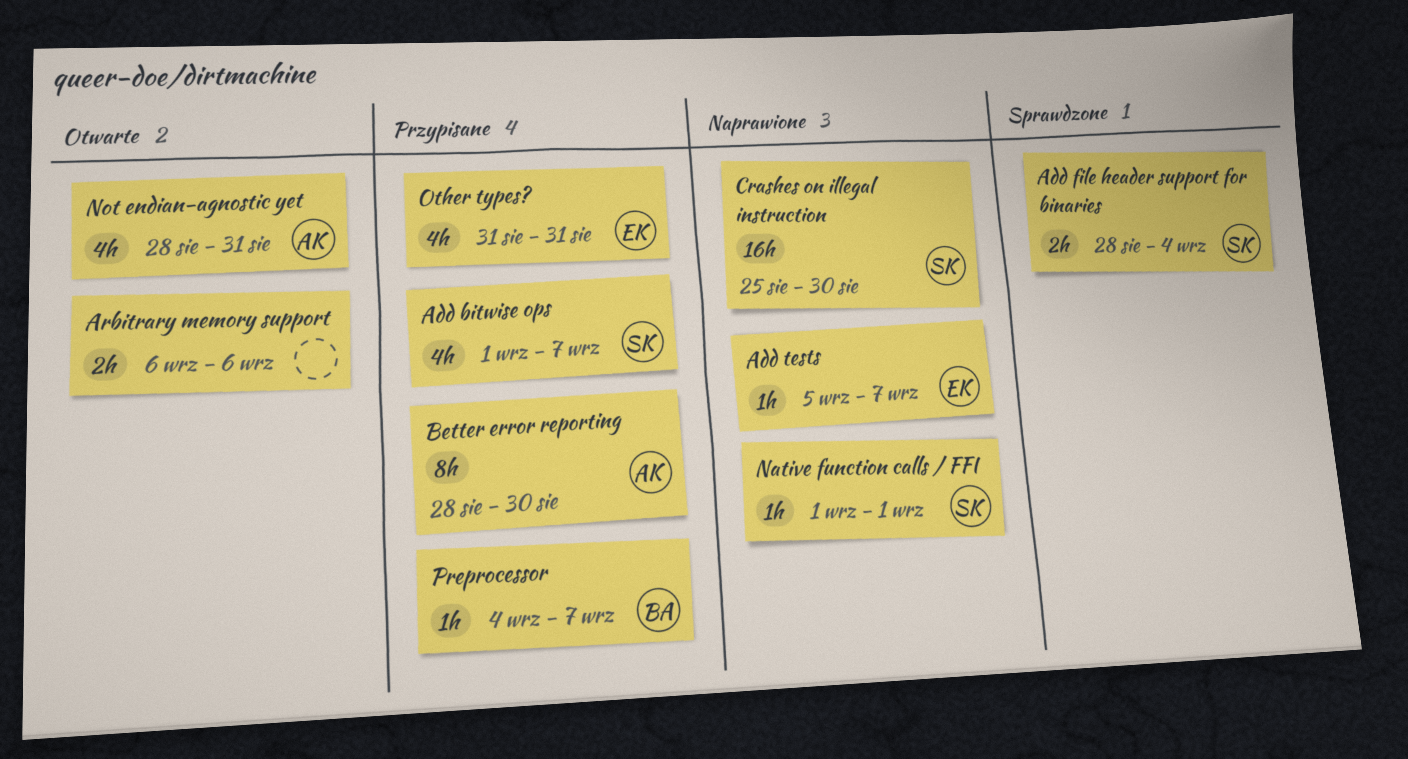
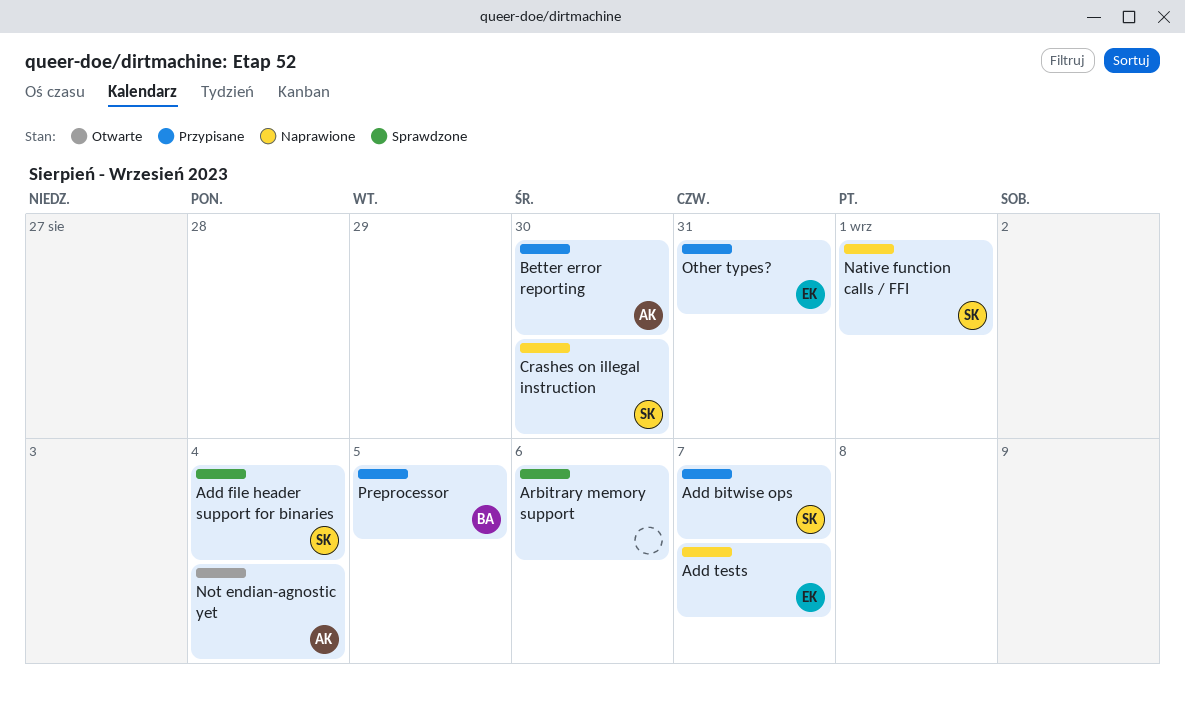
Arbitrary memory support, status: Otwarte -> Sprawdzone
Not endian-agnostic yet, due: Aug 31 -> Sep 4
Preprocessor, due: Sep 7 -> Sep 5

